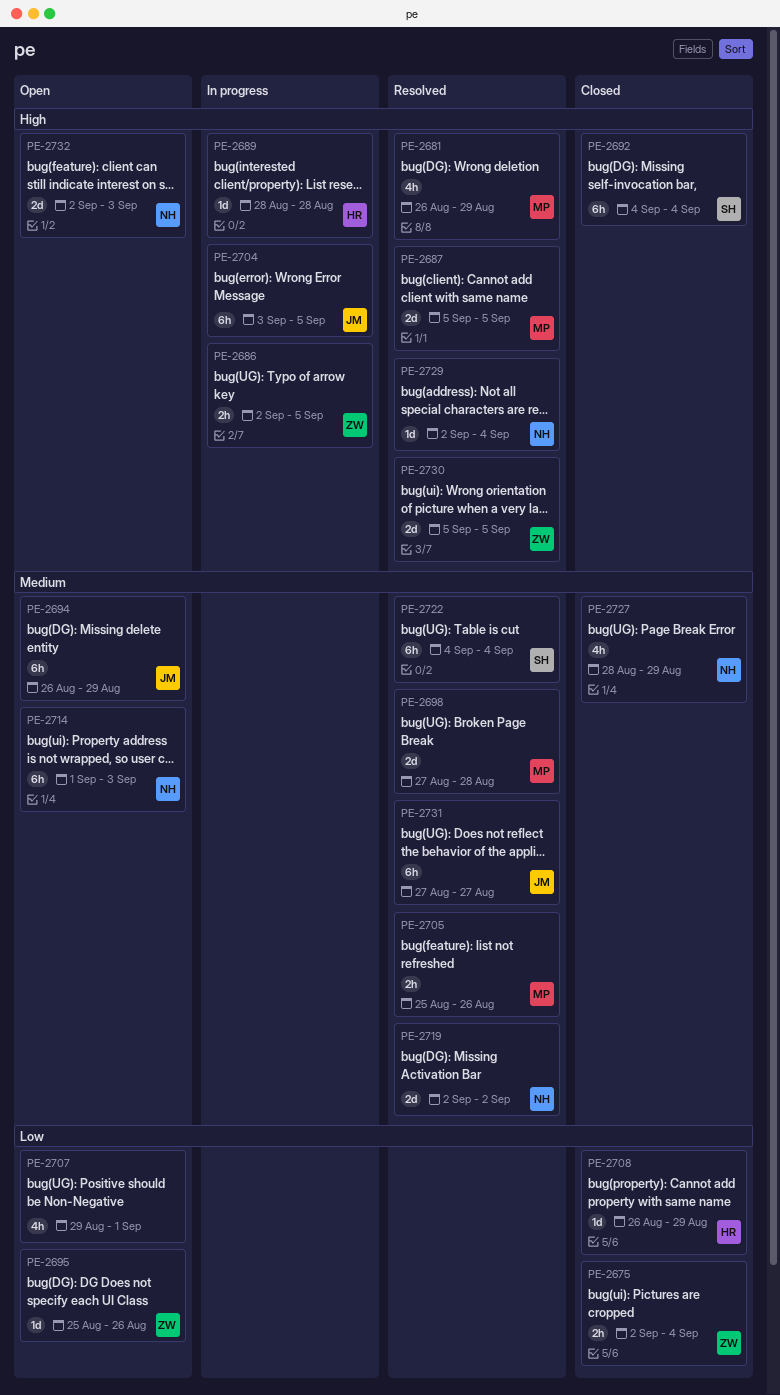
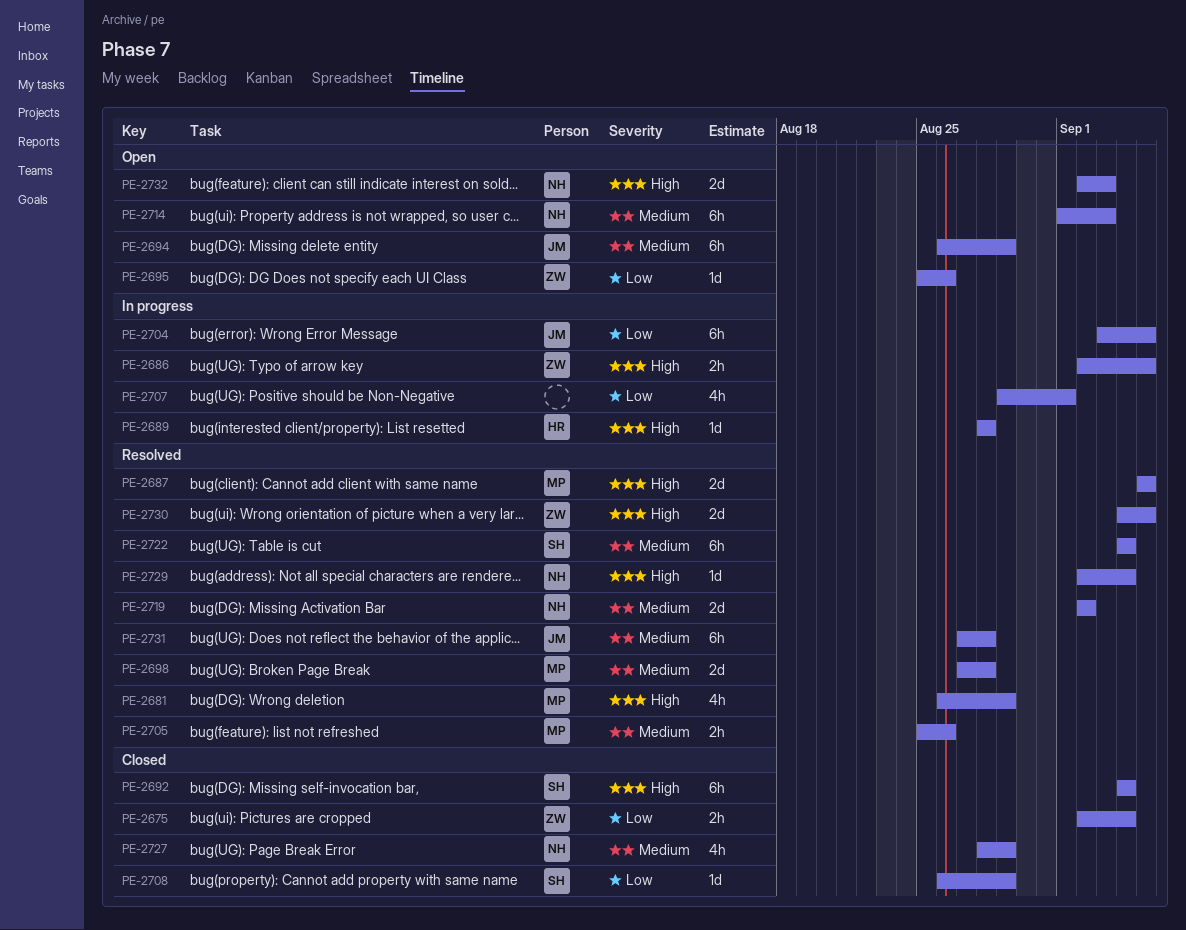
PE-2704, priority: High -> Low
PE-2707, status: Open -> In progress
PE-2708, owner: HR -> SH
PE-2730, start: Sep 5 -> Sep 4
PE-2731, due: Aug 27 -> Aug 28

